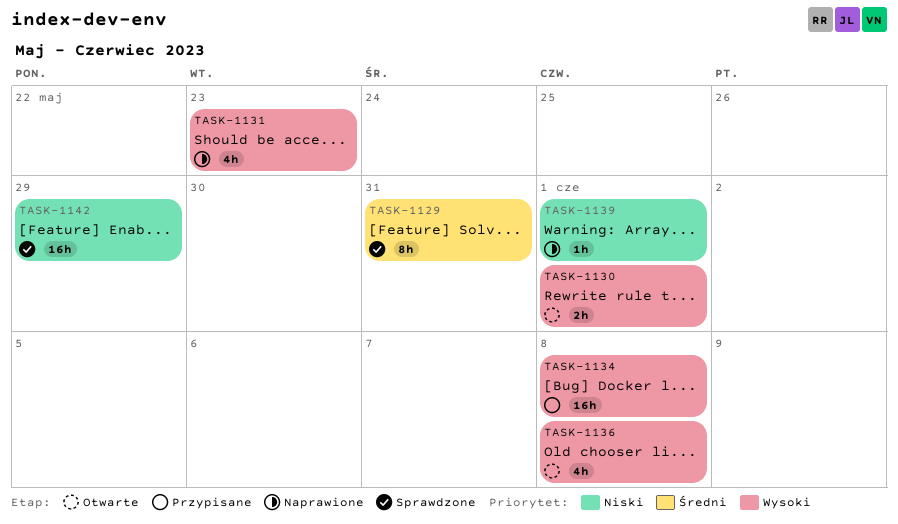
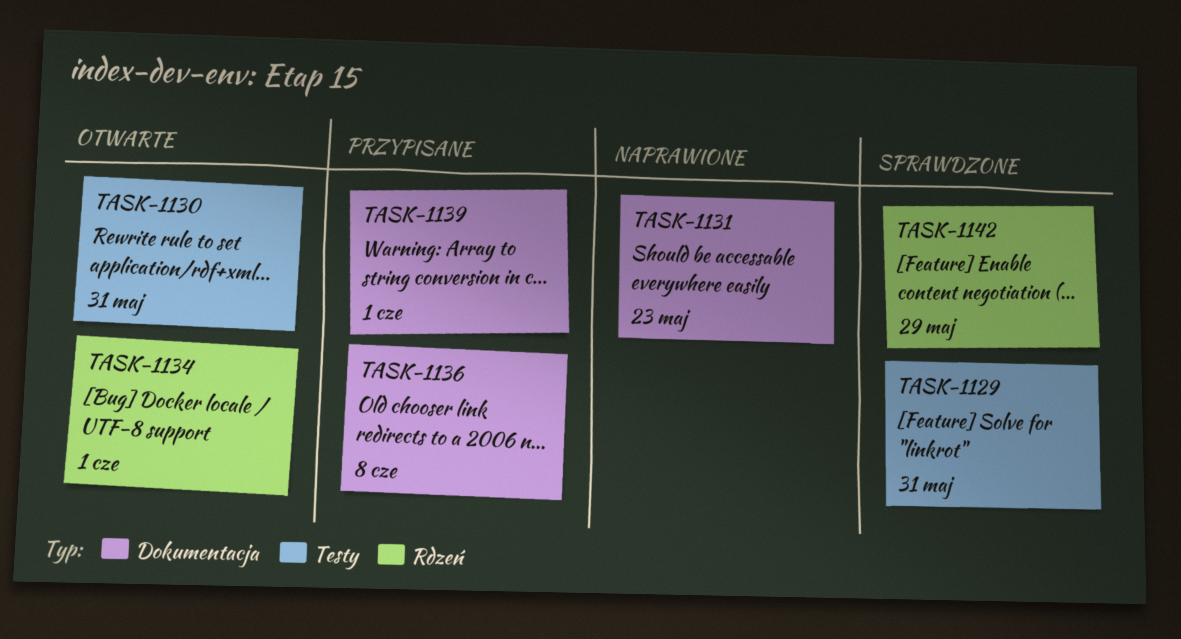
TASK-1130, due: Jun 1 -> May 31
TASK-1134, status: Przypisane -> Otwarte
TASK-1134, due: Jun 8 -> Jun 1
TASK-1136, status: Otwarte -> Przypisane
TASK-1139, status: Naprawione -> Przypisane

